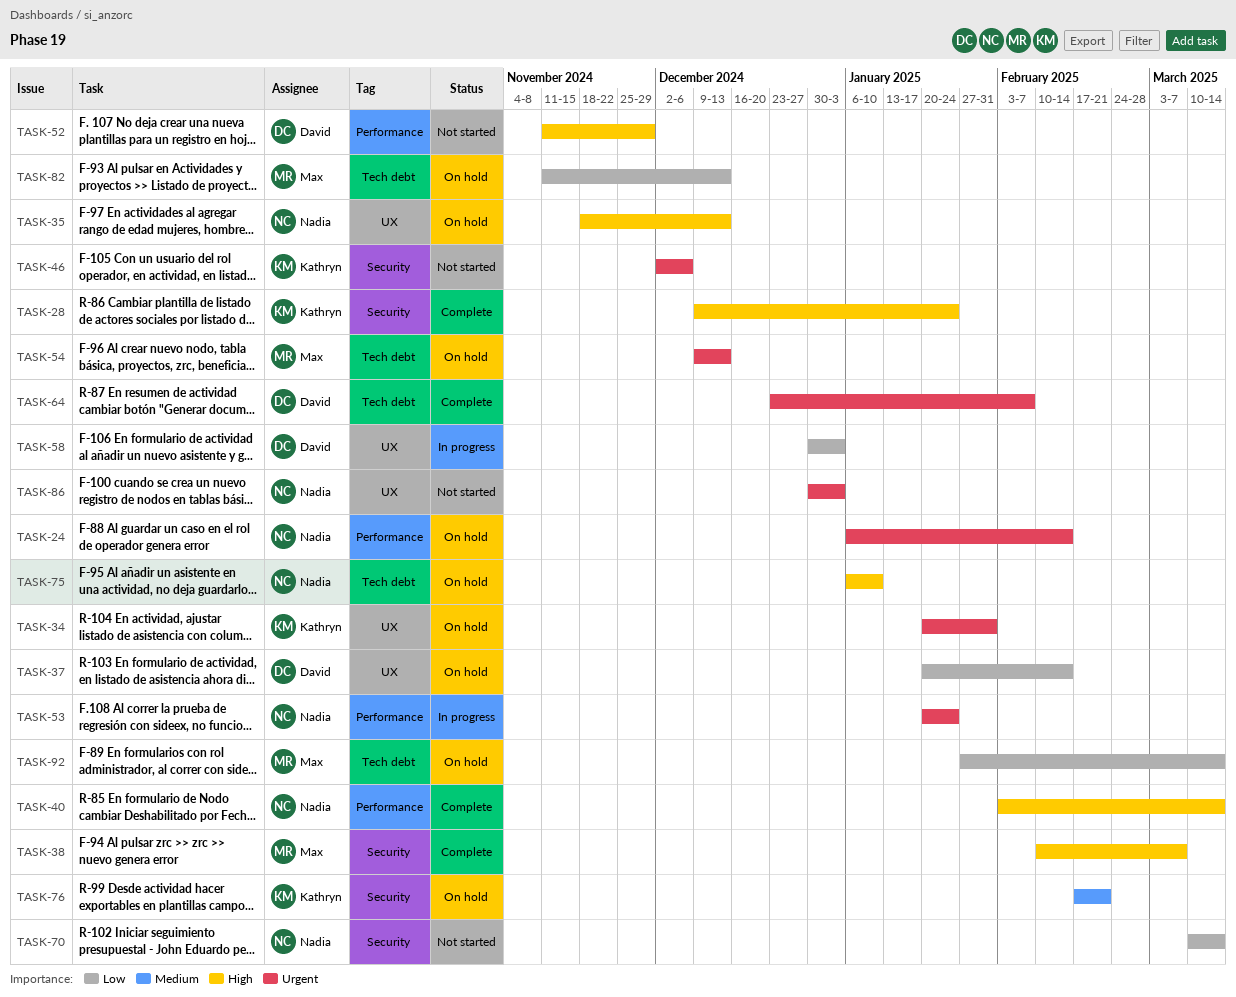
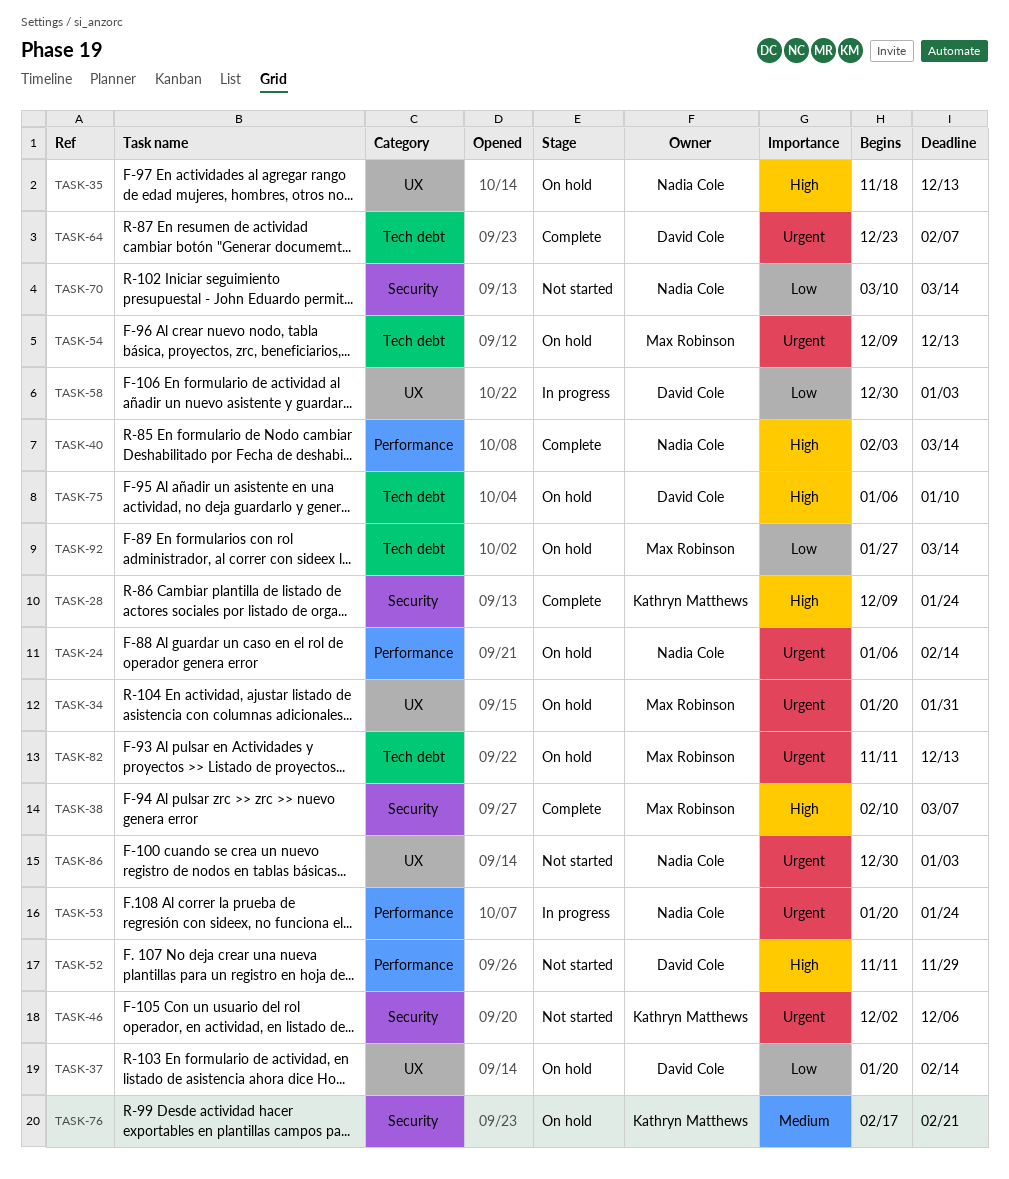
TASK-34, owner: Kathryn Matthews -> Max Robinson
TASK-75, owner: Nadia Cole -> David Cole
TASK-82, priority: Low -> Urgent

